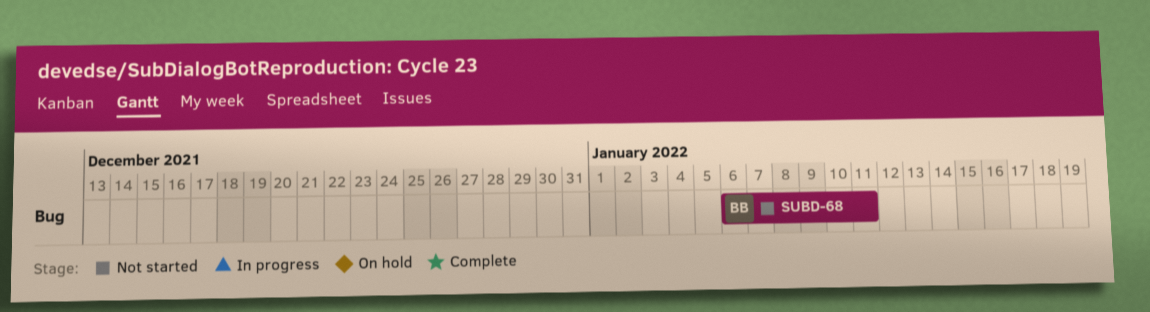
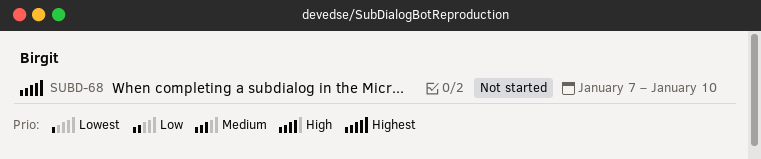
SUBD-68, start: Jan 6 -> Jan 7
SUBD-68, due: Jan 11 -> Jan 10

